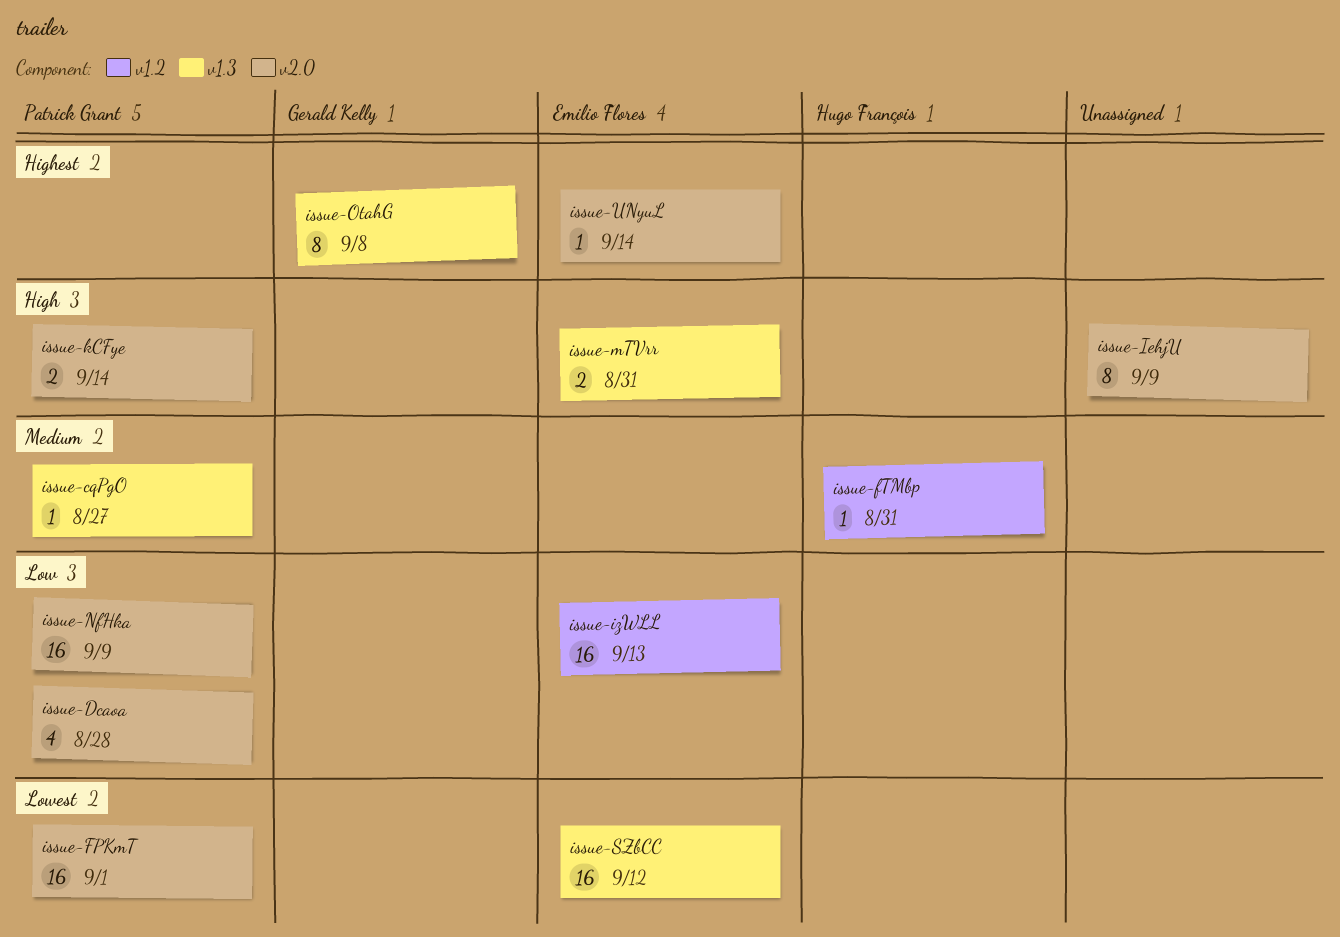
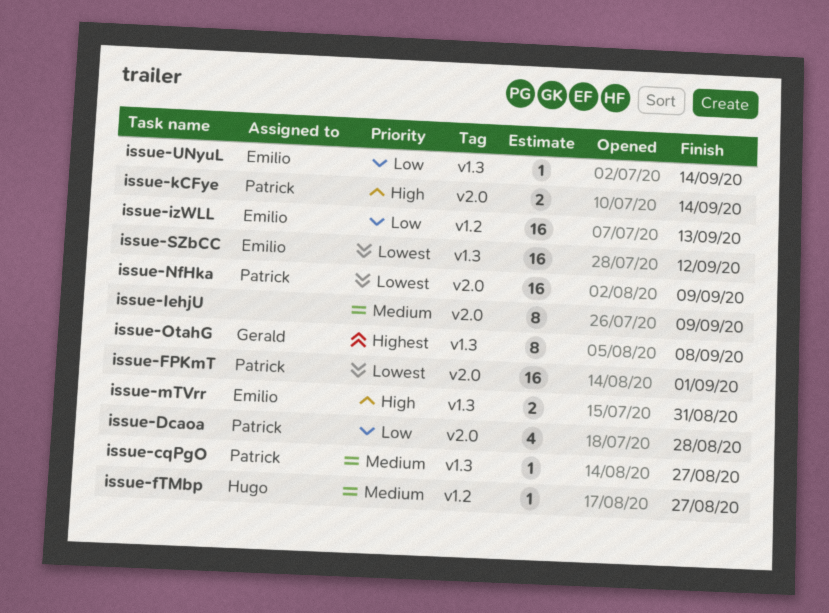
issue-fTMbp, due: Aug 31 -> Aug 27
issue-IehjU, priority: High -> Medium
issue-NfHka, priority: Low -> Lowest
issue-UNyuL, priority: Highest -> Low
issue-UNyuL, label: v2.0 -> v1.3

